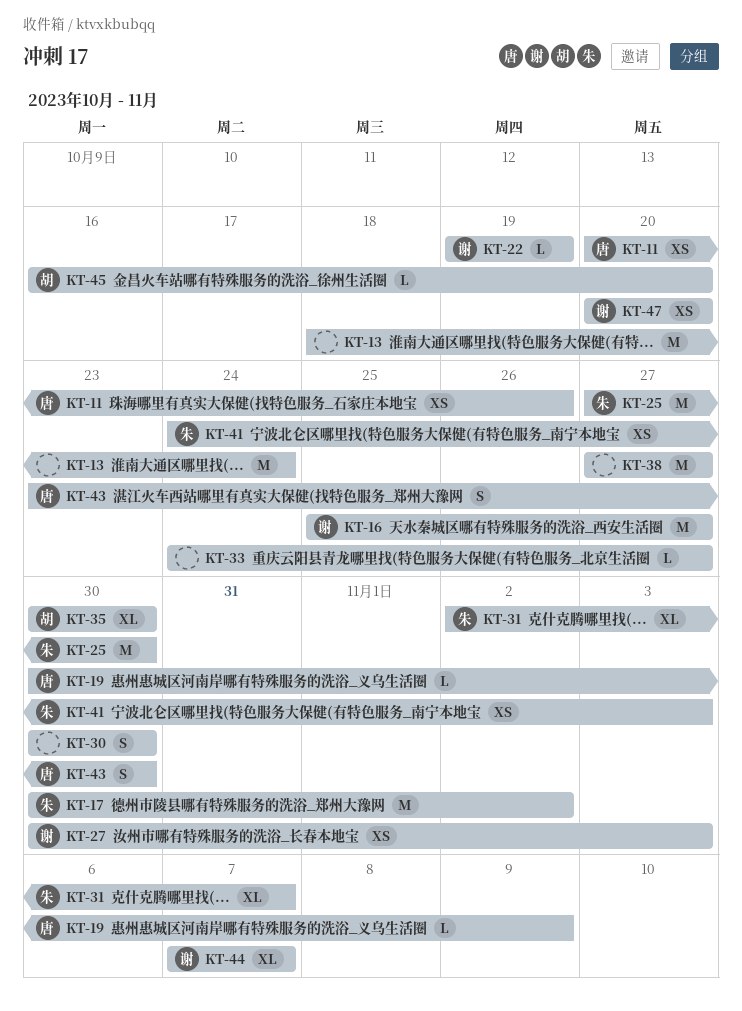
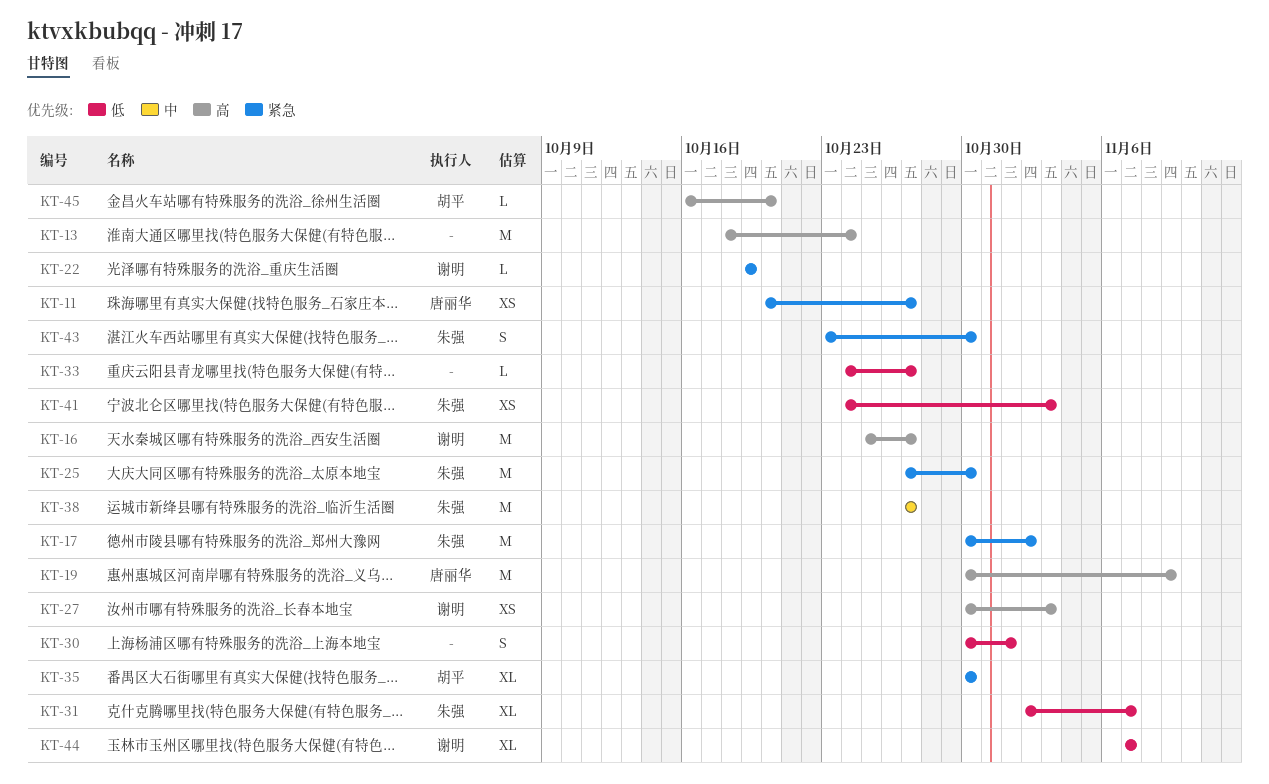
KT-11, due: Oct 26 -> Oct 27
KT-19, estimate: L -> M
KT-30, due: Oct 30 -> Nov 1
KT-38, owner: none -> 朱强
KT-43, owner: 唐丽华 -> 朱强
KT-47: present -> none

